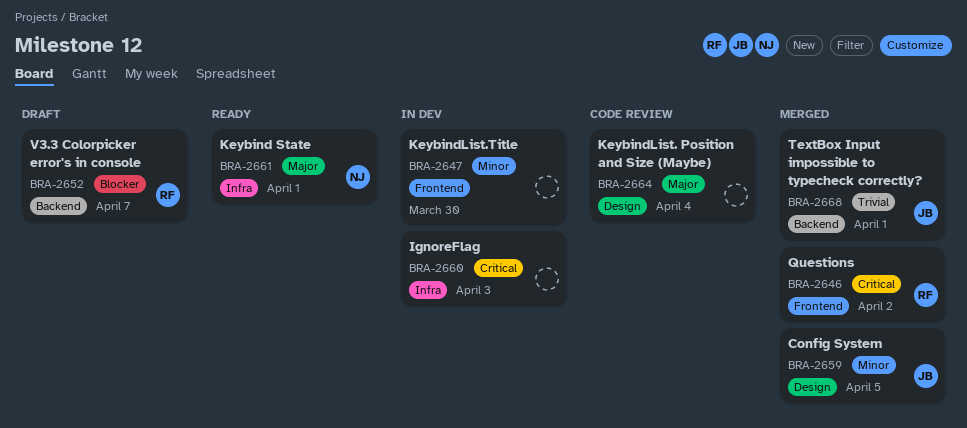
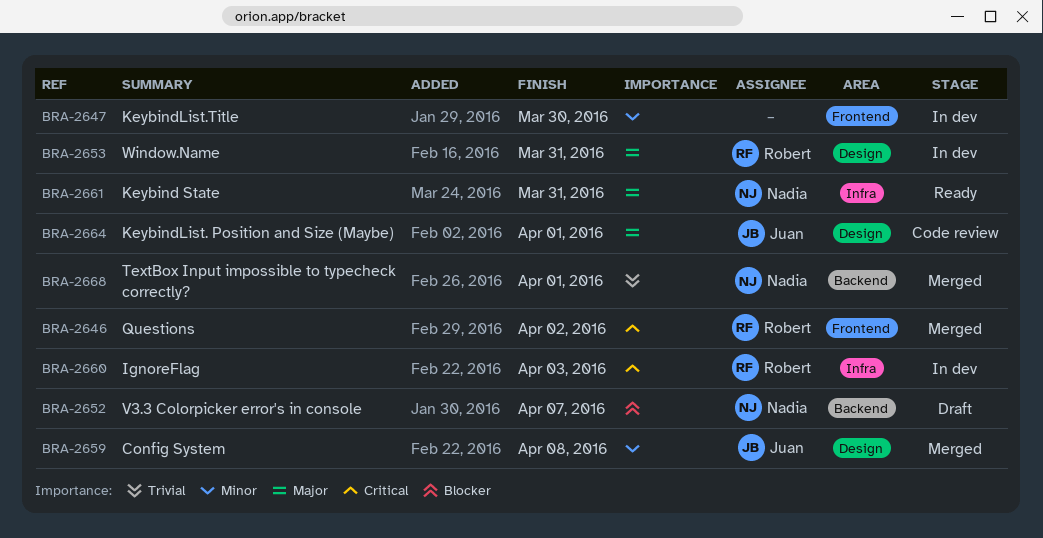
BRA-2652, owner: Robert -> Nadia
BRA-2653: none -> present
BRA-2659, due: Apr 5 -> Apr 8
BRA-2660, owner: none -> Robert
BRA-2661, due: Apr 1 -> Mar 31
BRA-2664, owner: none -> Juan
BRA-2664, due: Apr 4 -> Apr 1
BRA-2668, owner: Juan -> Nadia

